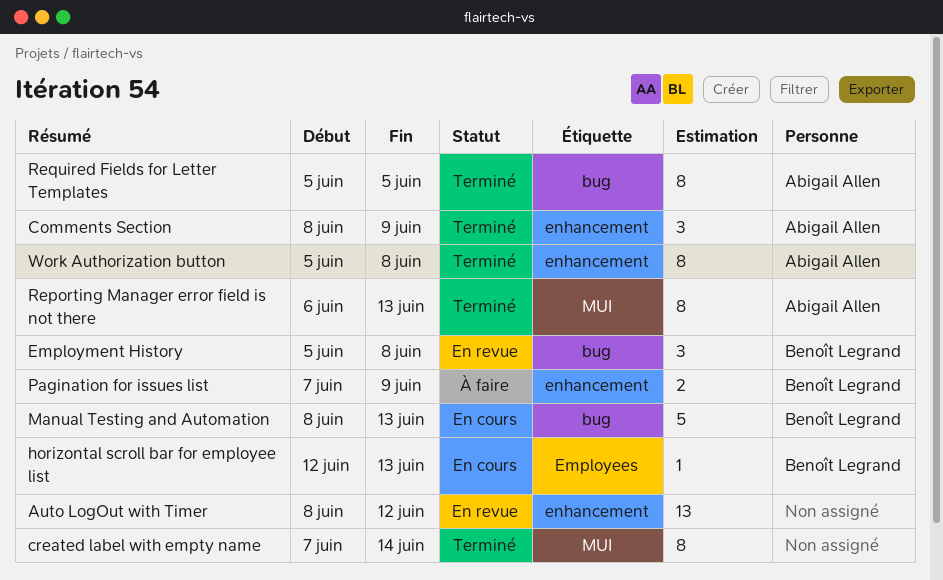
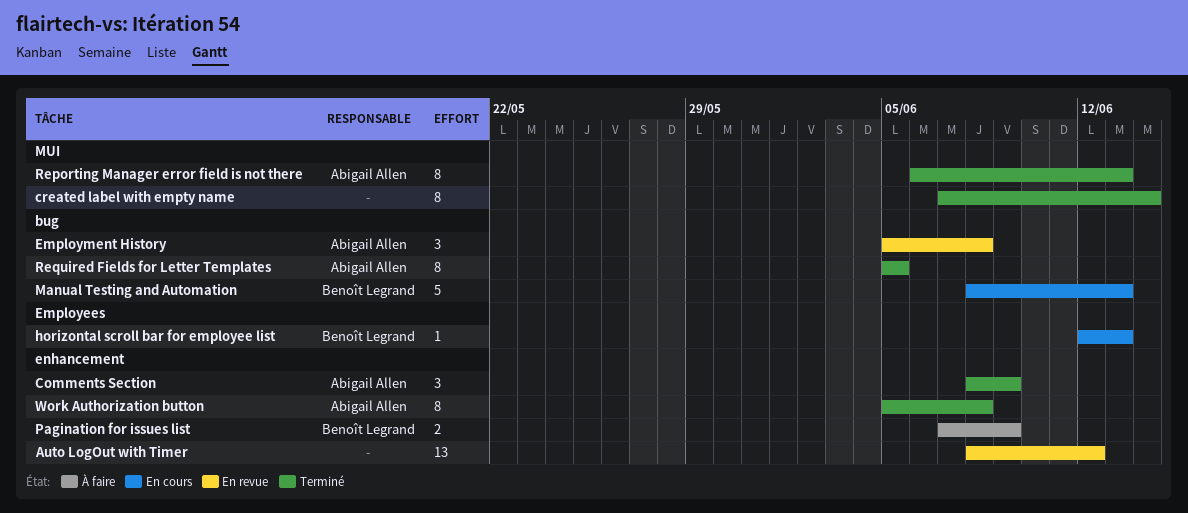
Employment History, owner: Benoît Legrand -> Abigail Allen

